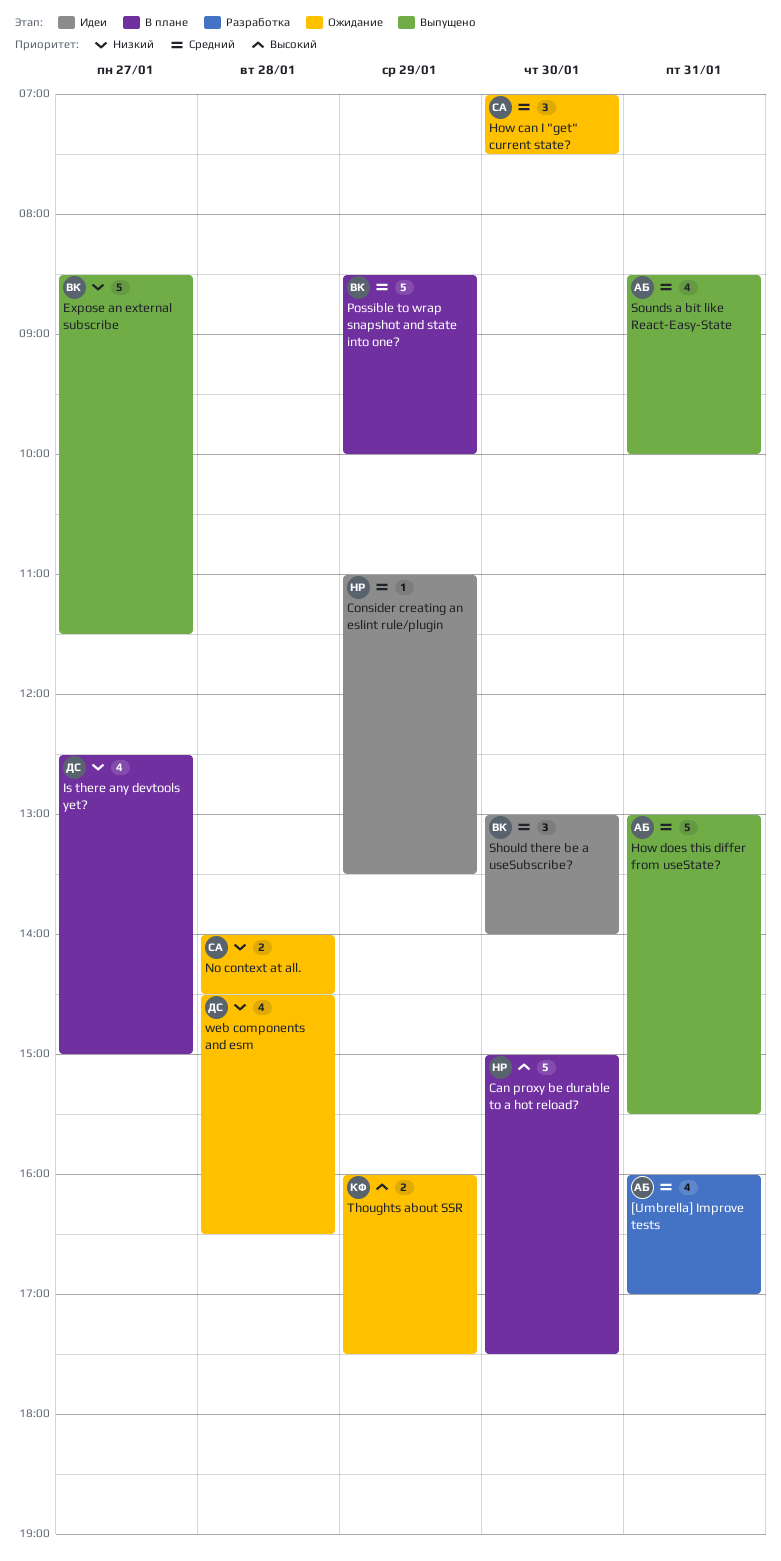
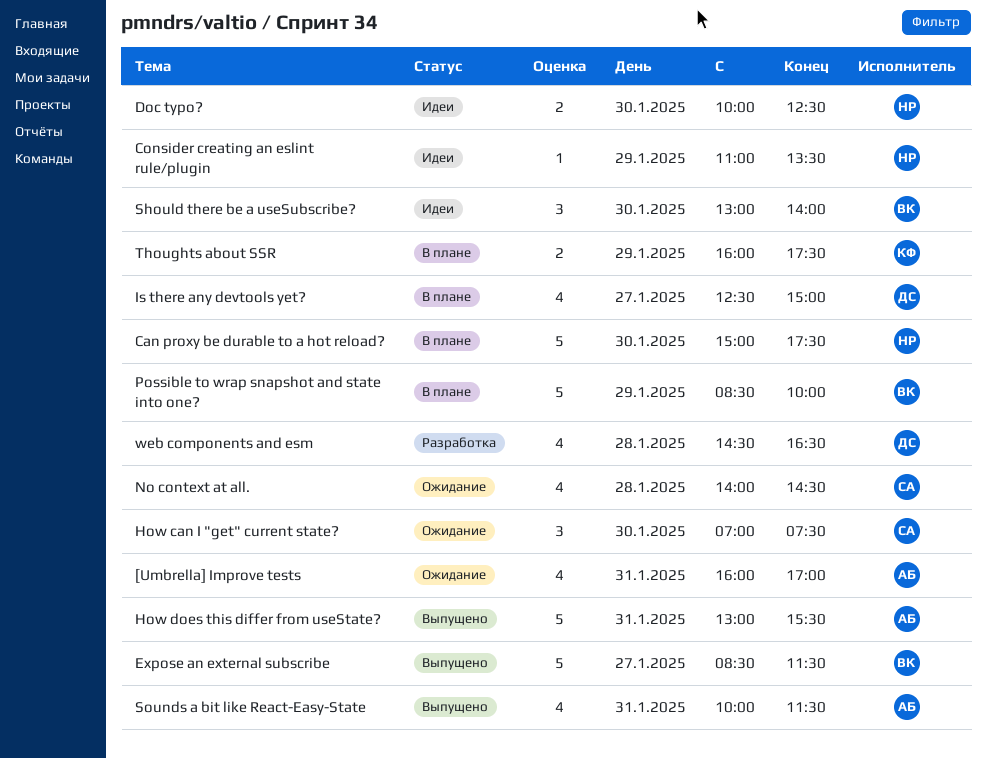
[Umbrella] Improve tests, status: Разработка -> Ожидание
Doc typo?: none -> present
No context at all., estimate: 2 -> 4
Sounds a bit like React-Easy-State, begins: 08:30 -> 10:00
Sounds a bit like React-Easy-State, ends: 10:00 -> 11:30
Thoughts about SSR, status: Ожидание -> В плане
web components and esm, status: Ожидание -> Разработка

